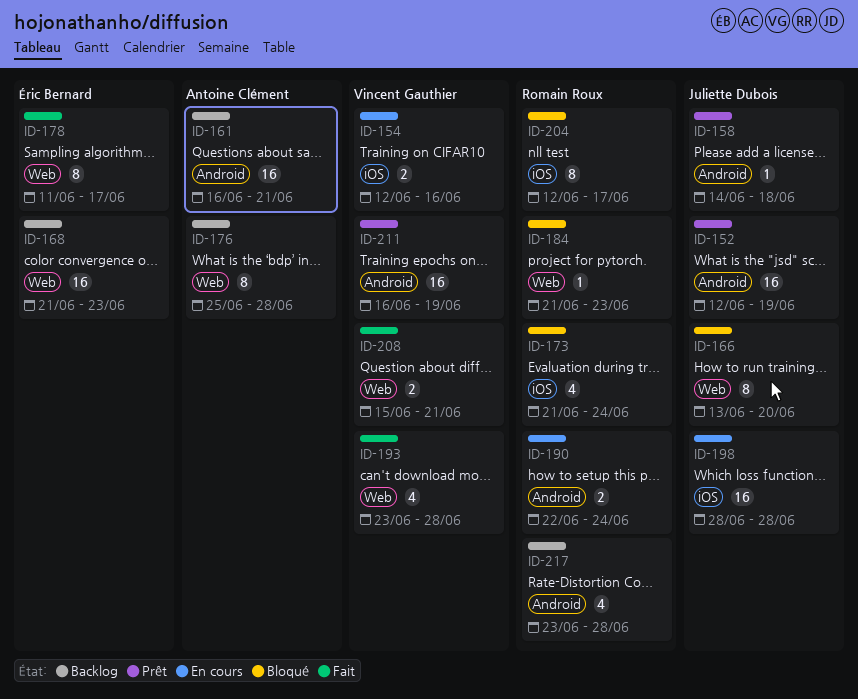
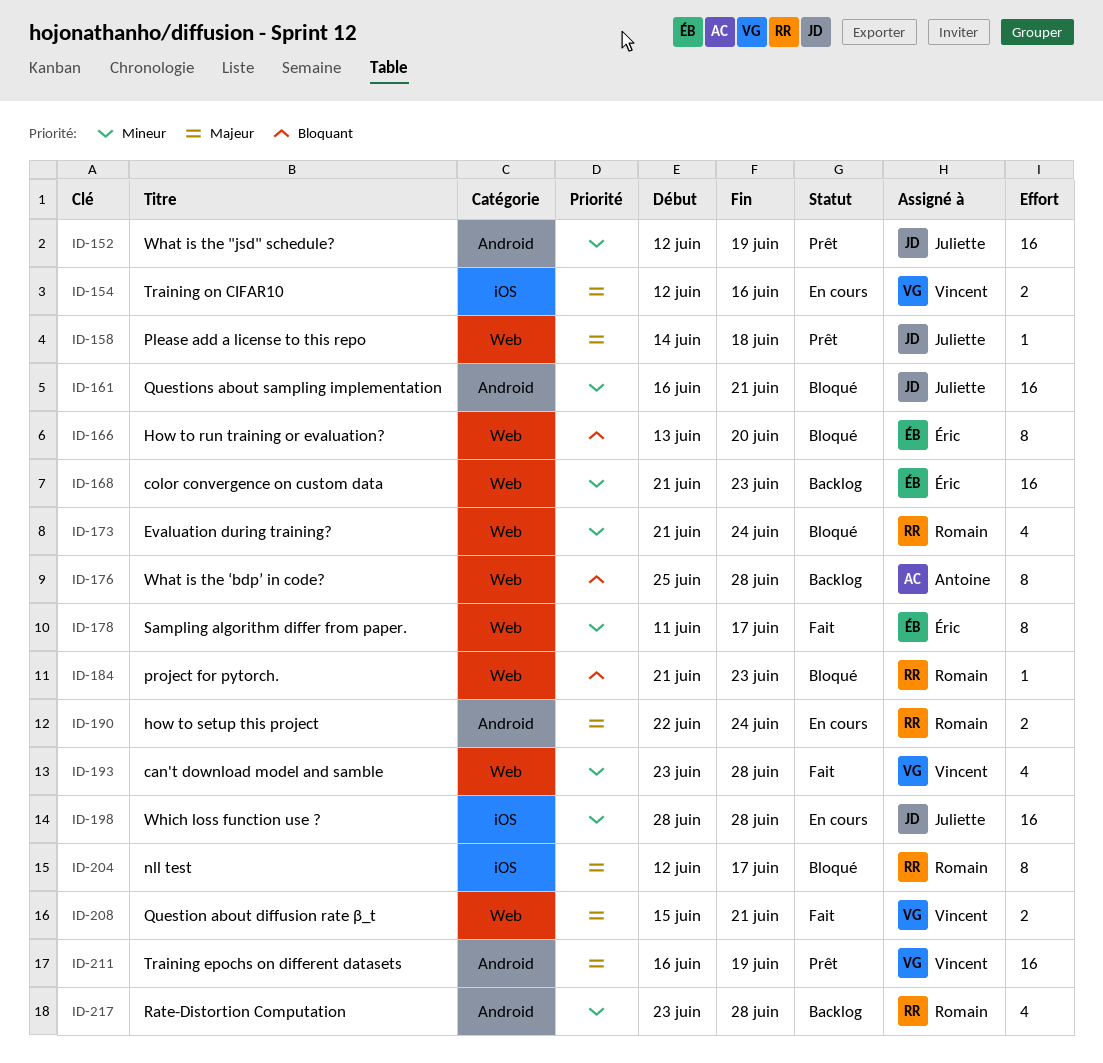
ID-158, label: Android -> Web
ID-161, status: Backlog -> Bloqué
ID-161, owner: Antoine Clément -> Juliette Dubois
ID-166, owner: Juliette Dubois -> Éric Bernard
ID-173, label: iOS -> Web

